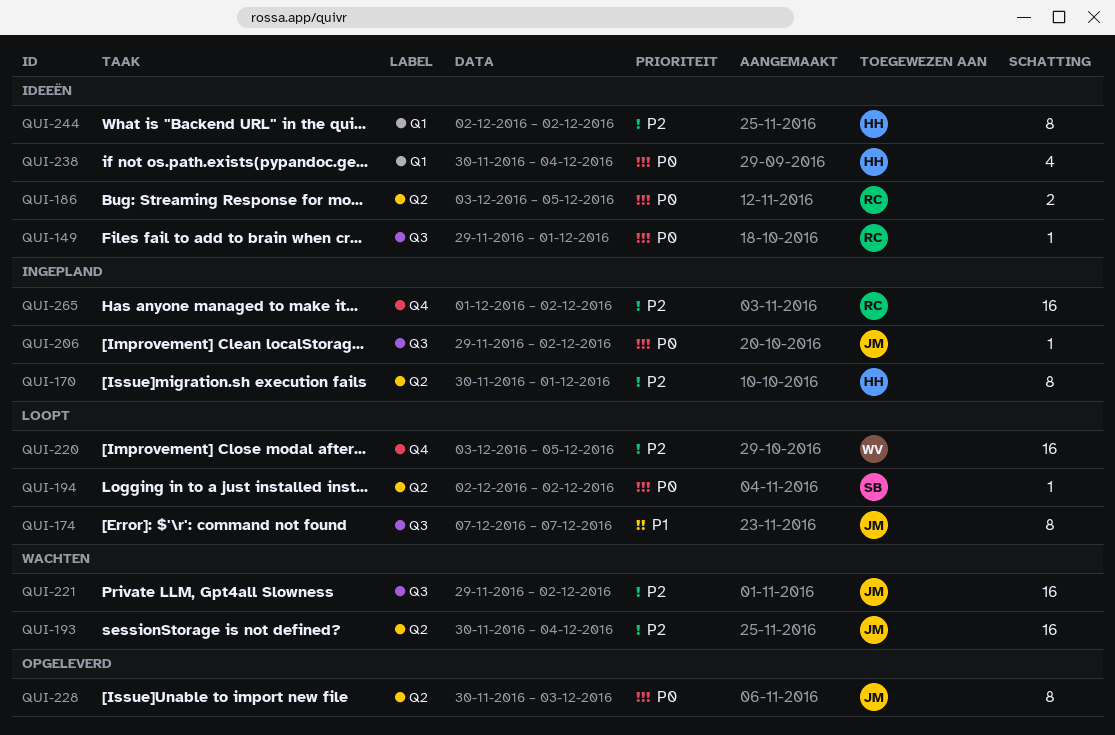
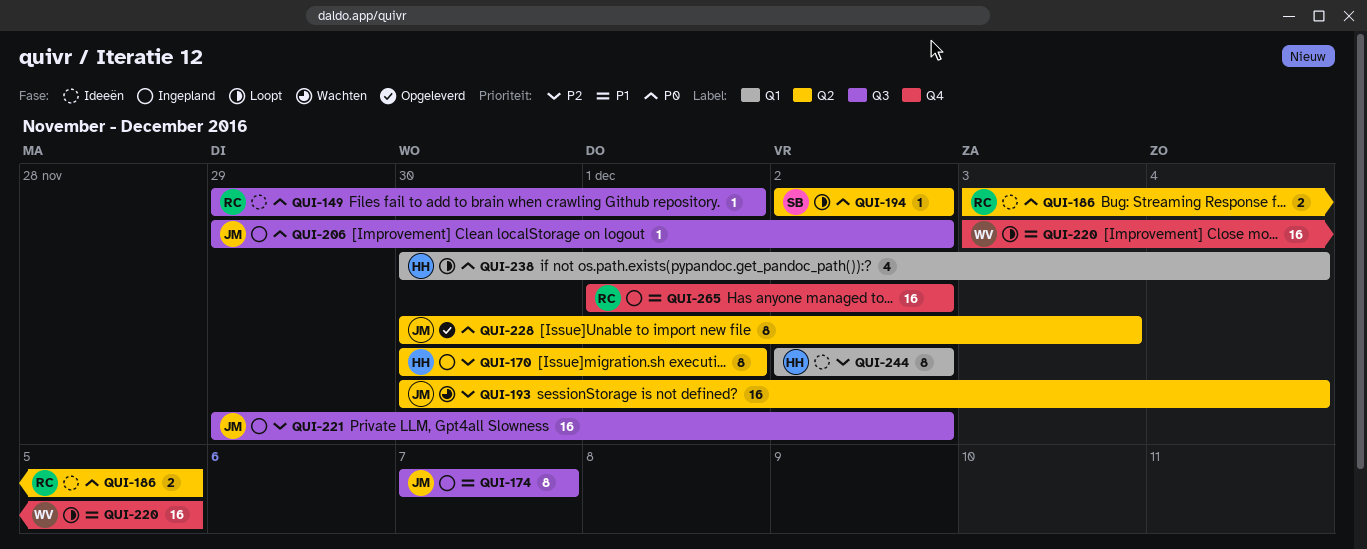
QUI-174, status: Loopt -> Ingepland
QUI-220, priority: P2 -> P1
QUI-221, status: Wachten -> Ingepland
QUI-238, status: Ideeën -> Loopt
QUI-265, priority: P2 -> P1

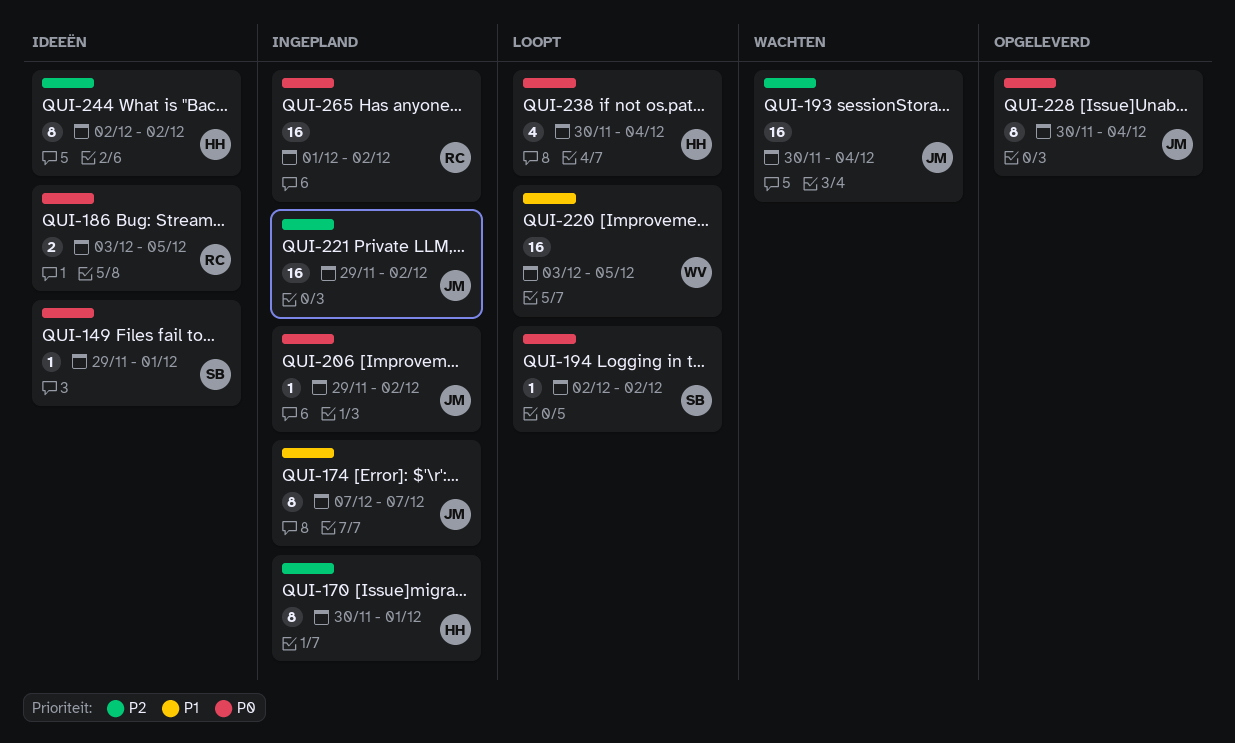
QUI-149, owner: RC -> SB
QUI-228, due: Dec 3 -> Dec 4
QUI-265, priority: P1 -> P0

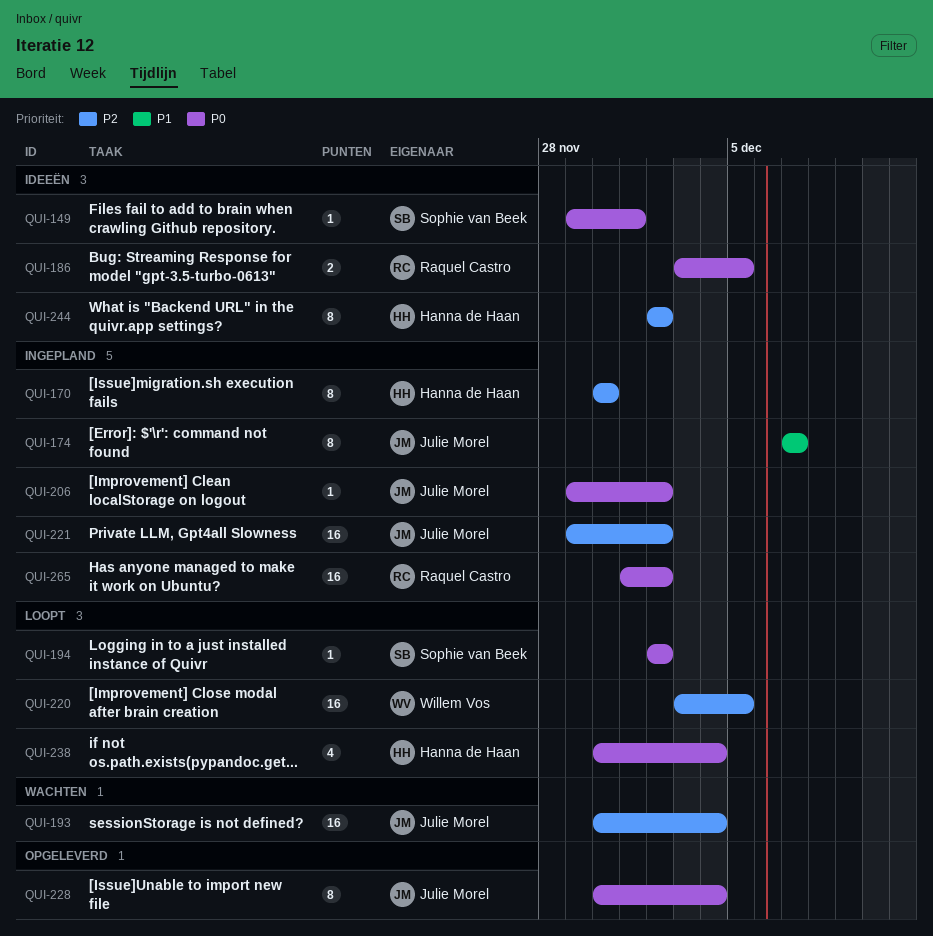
QUI-170, due: Dec 1 -> Nov 30
QUI-220, priority: P1 -> P2

